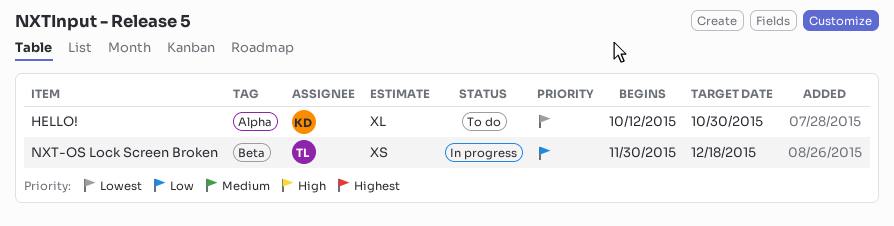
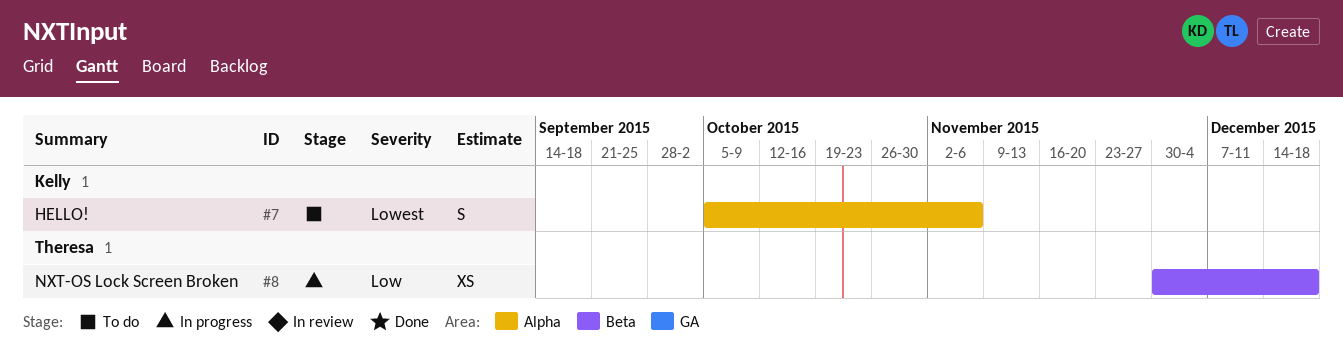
HELLO!, estimate: XL -> S
HELLO!, start: Oct 12 -> Oct 5
HELLO!, due: Oct 30 -> Nov 6

